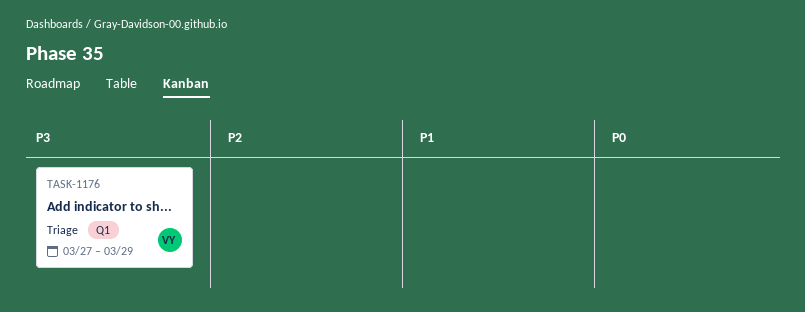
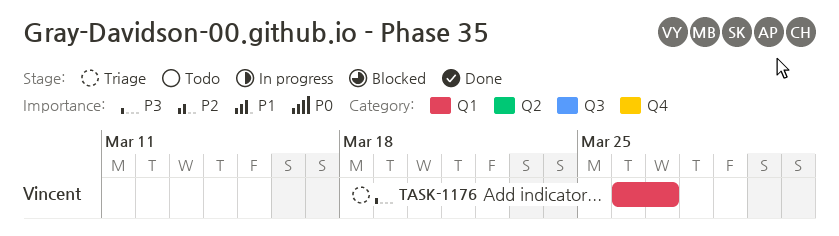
TASK-1176, start: Mar 27 -> Mar 26
TASK-1176, due: Mar 29 -> Mar 27

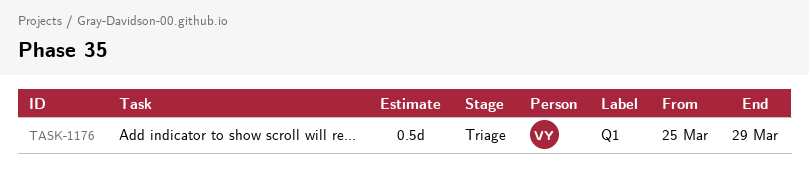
TASK-1176, start: Mar 26 -> Mar 25
TASK-1176, due: Mar 27 -> Mar 29

